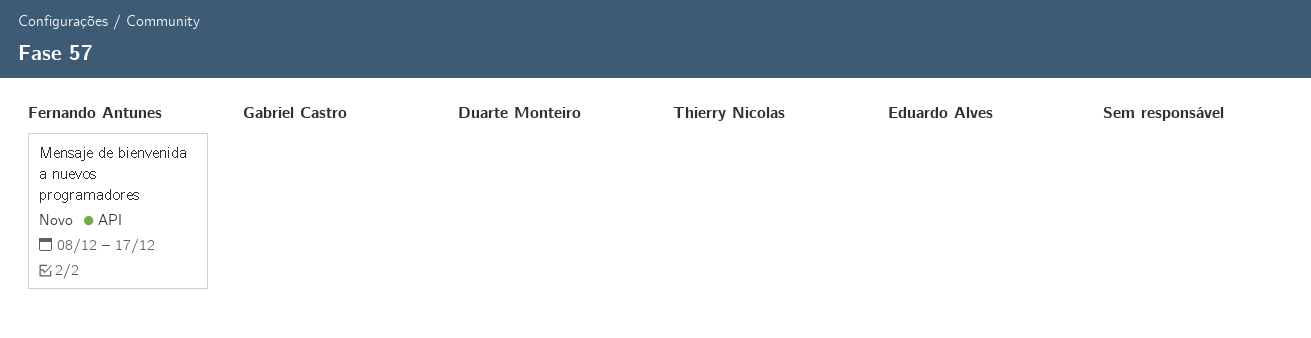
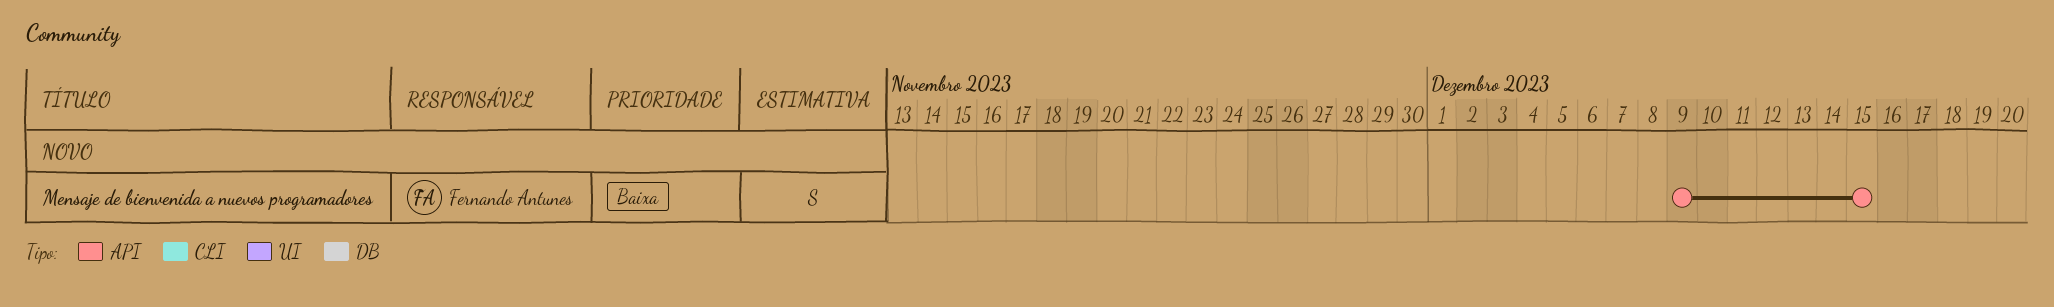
Mensaje de bienvenida a nuevos programadores, start: Dec 8 -> Dec 9
Mensaje de bienvenida a nuevos programadores, due: Dec 17 -> Dec 15

